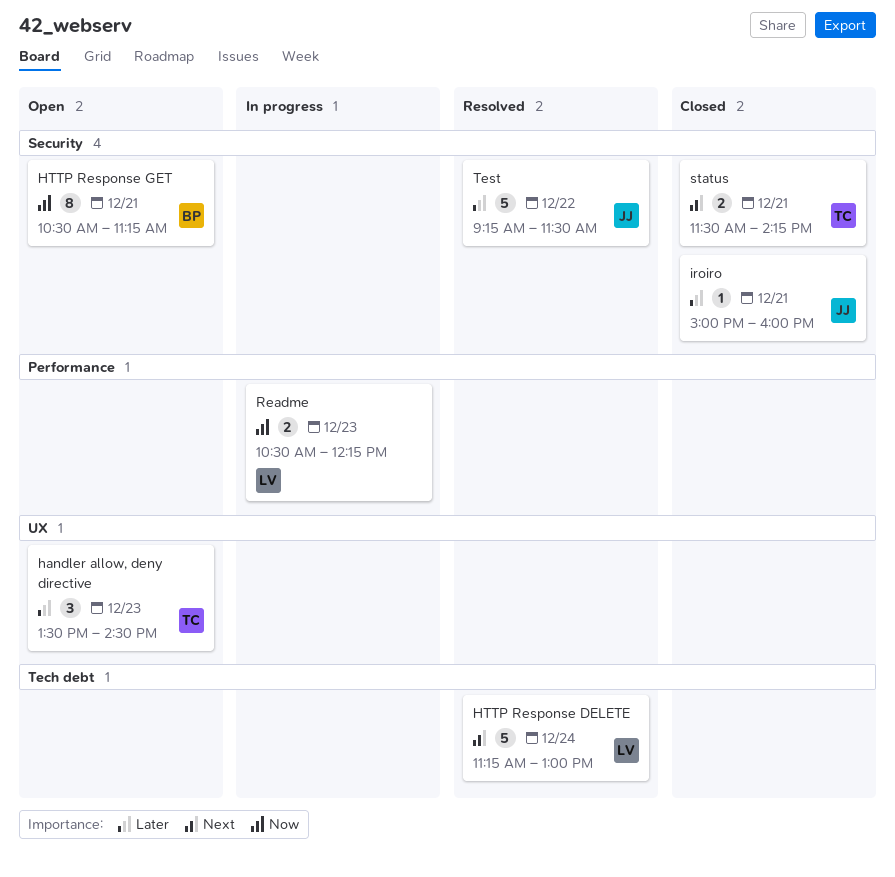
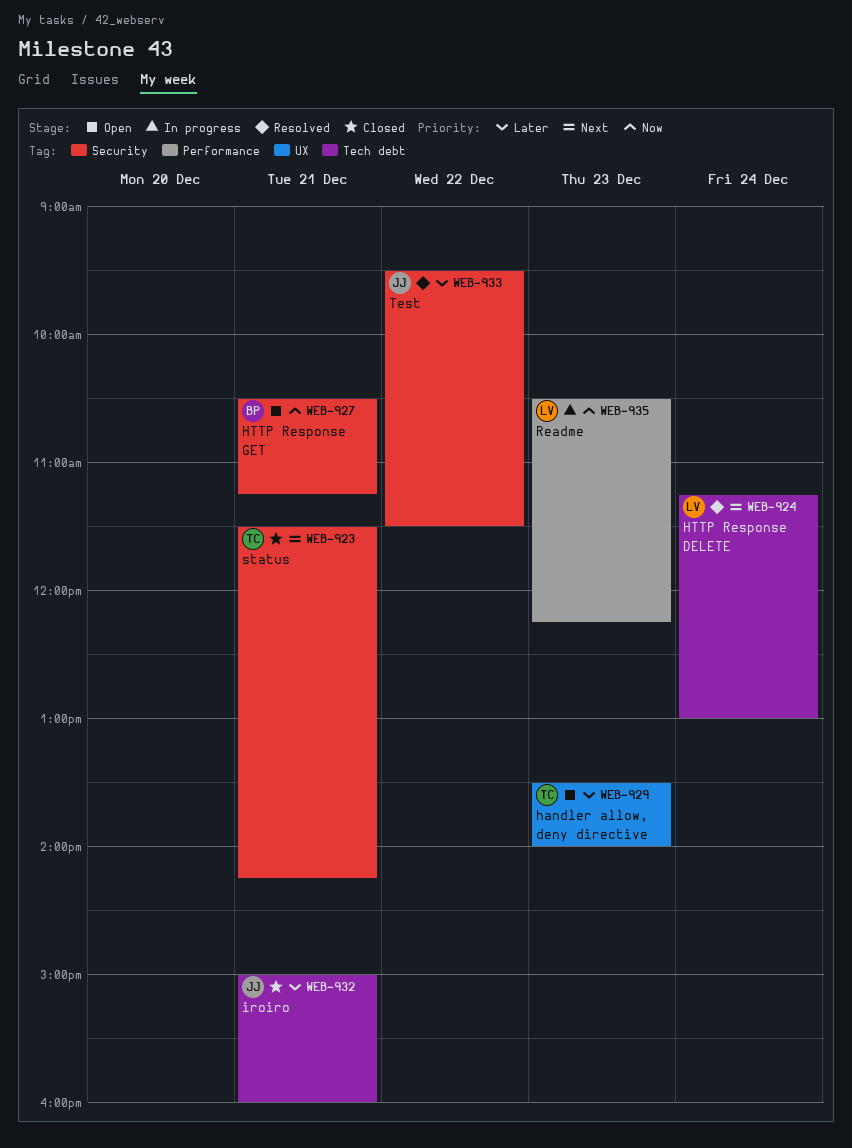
handler allow, deny directive, ends: 14:30 -> 14:00
iroiro, label: Security -> Tech debt
Test, begins: 09:15 -> 09:30

